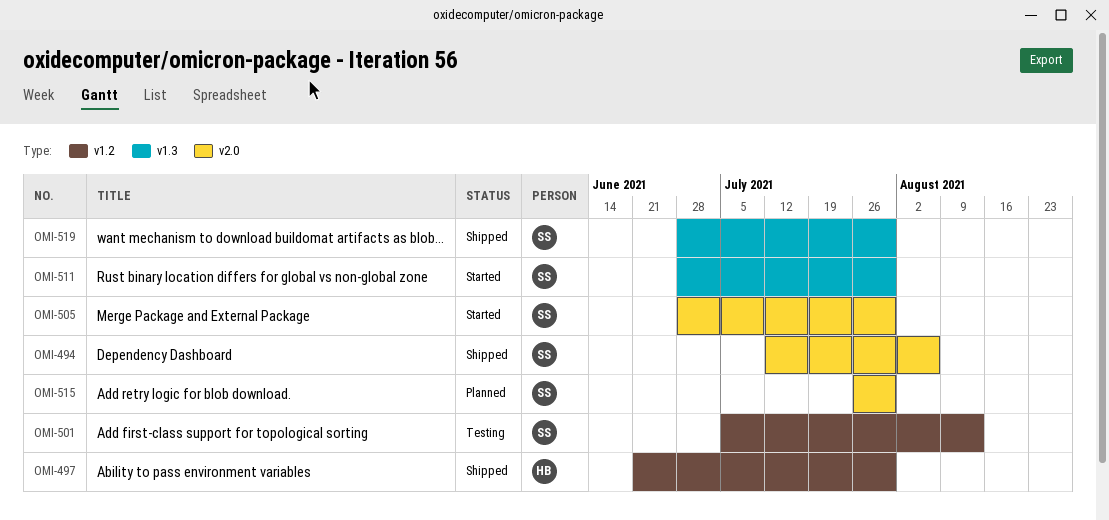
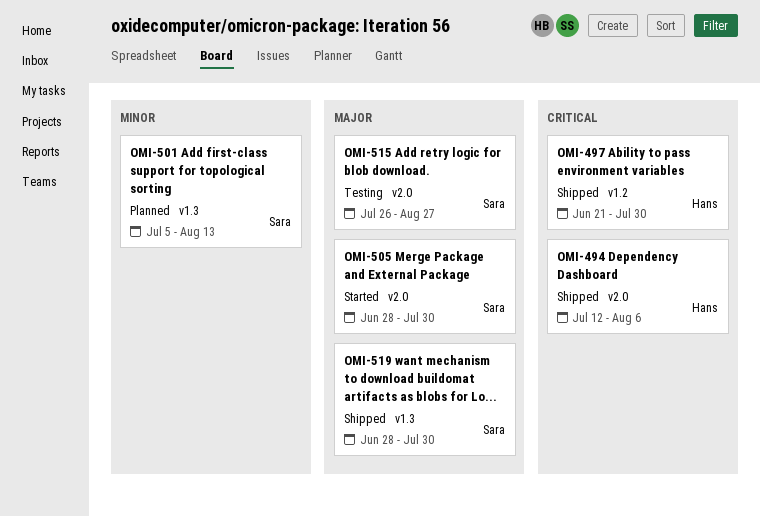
OMI-494, owner: Sara -> Hans
OMI-501, status: Testing -> Planned
OMI-501, label: v1.2 -> v1.3
OMI-511: present -> none
OMI-515, status: Planned -> Testing
OMI-515, due: Jul 30 -> Aug 27

